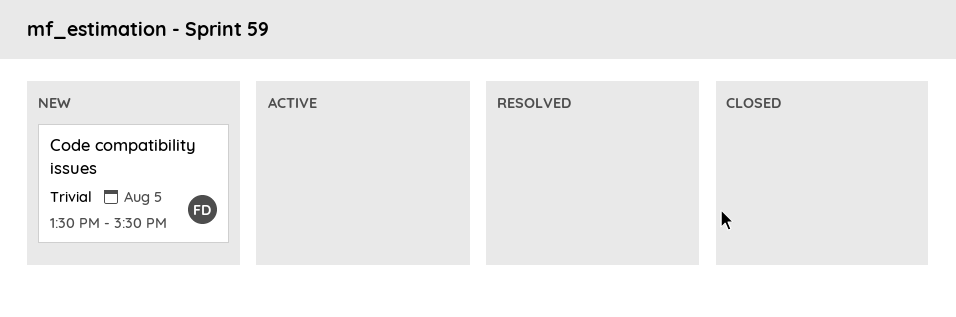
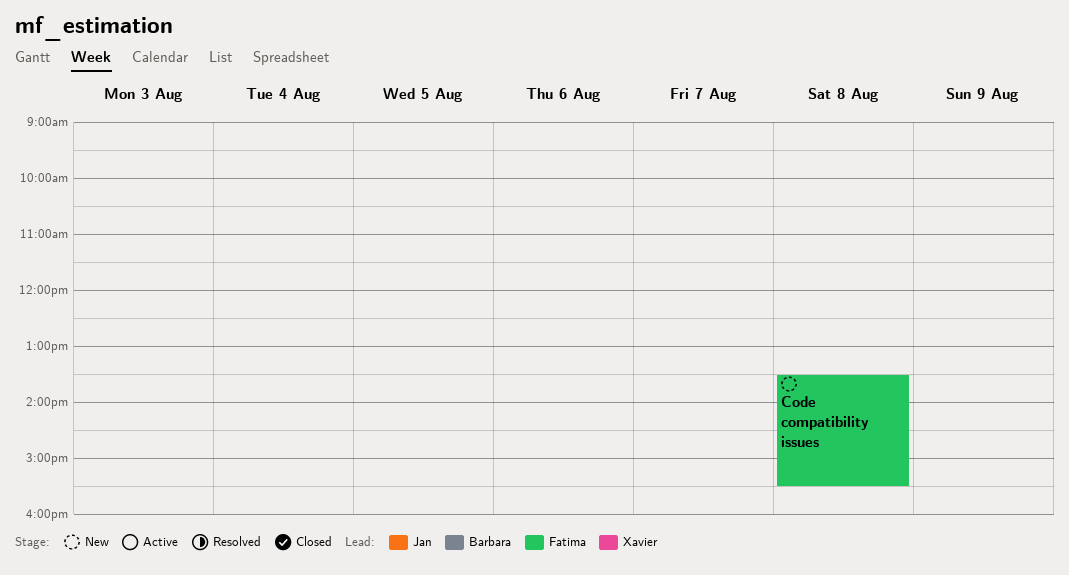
Code compatibility issues, day: Aug 5 -> Aug 8

